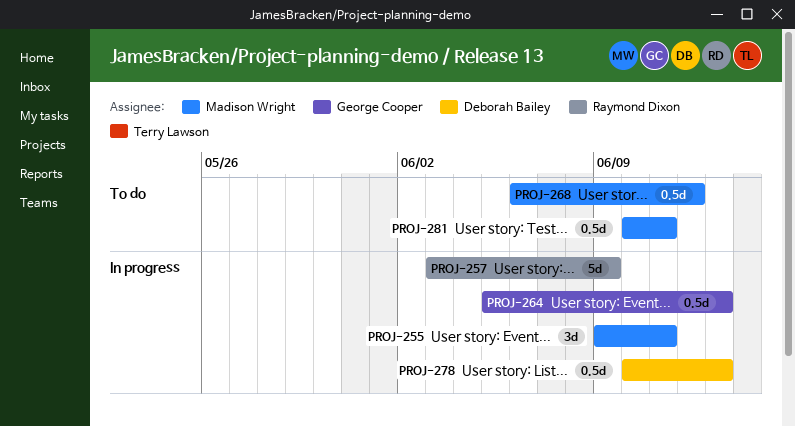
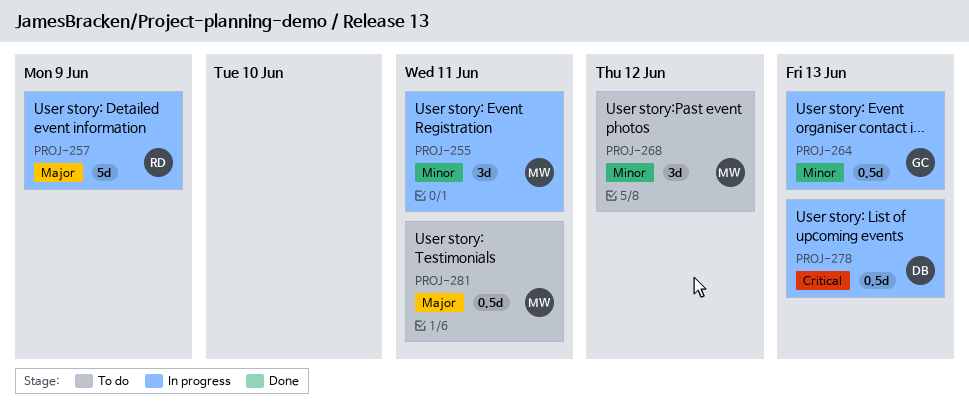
PROJ-268, estimate: 0.5d -> 3d

